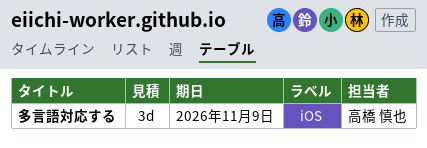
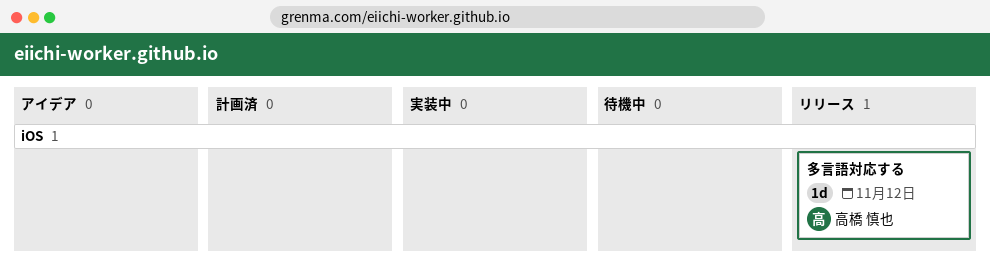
多言語対応する, estimate: 3d -> 1d
多言語対応する, due: Nov 9 -> Nov 12

